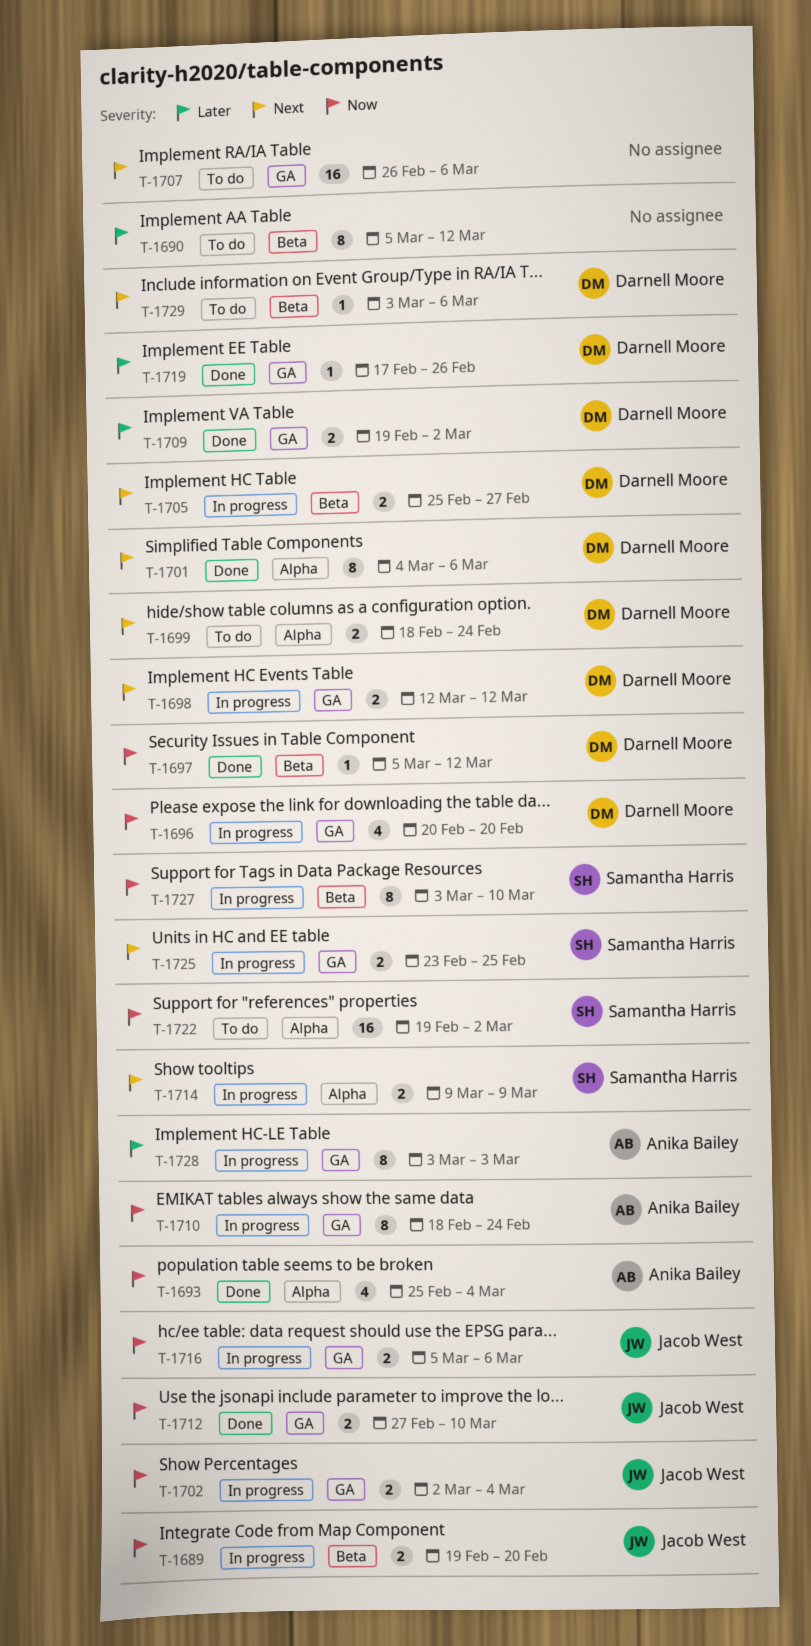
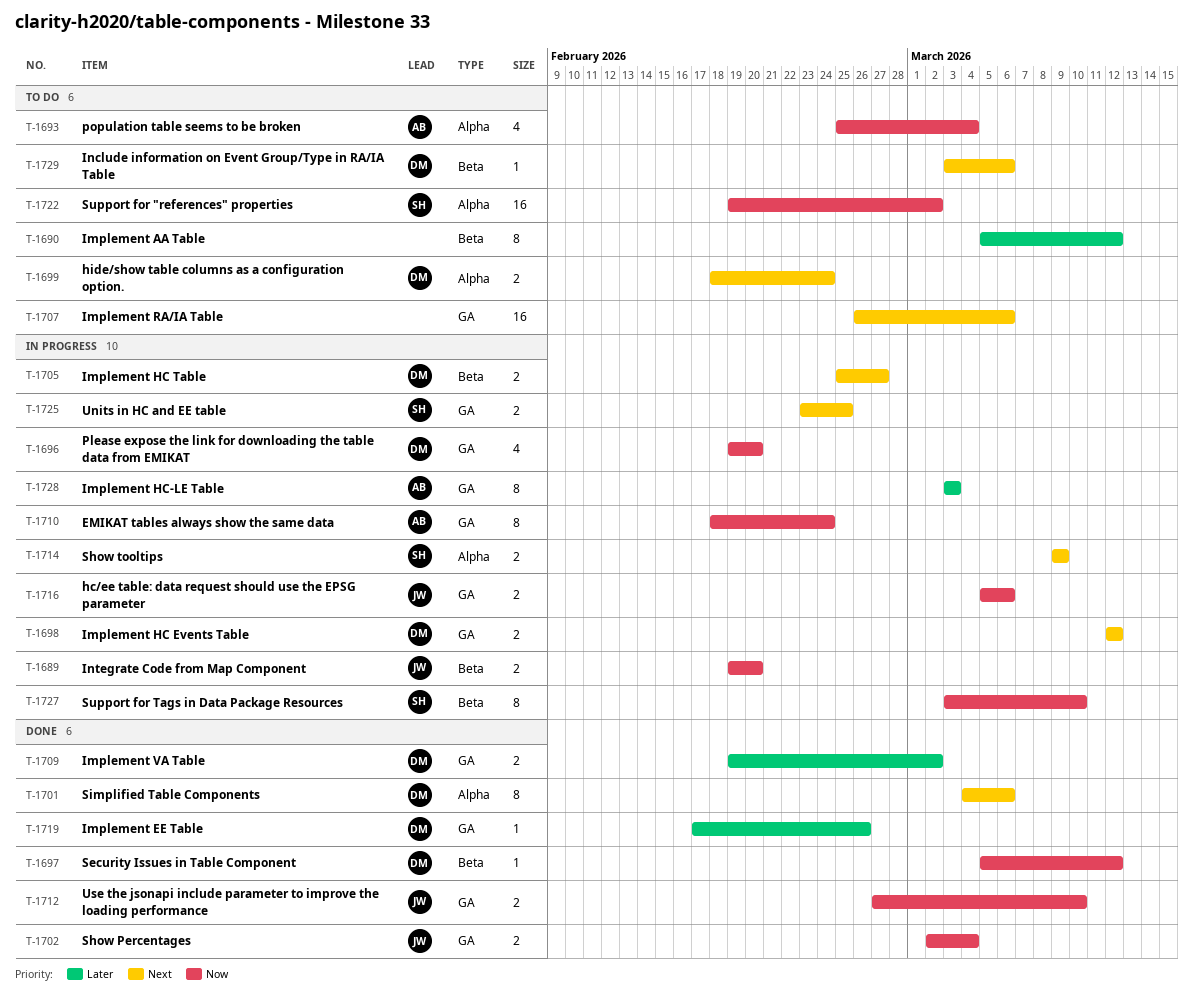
T-1693, status: Done -> To do
T-1696, start: Feb 20 -> Feb 19
T-1702, status: In progress -> Done

